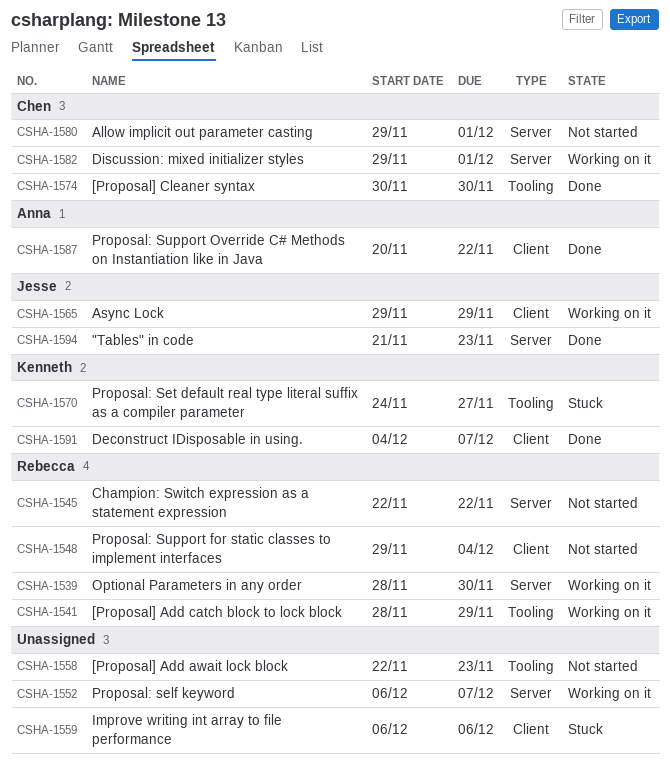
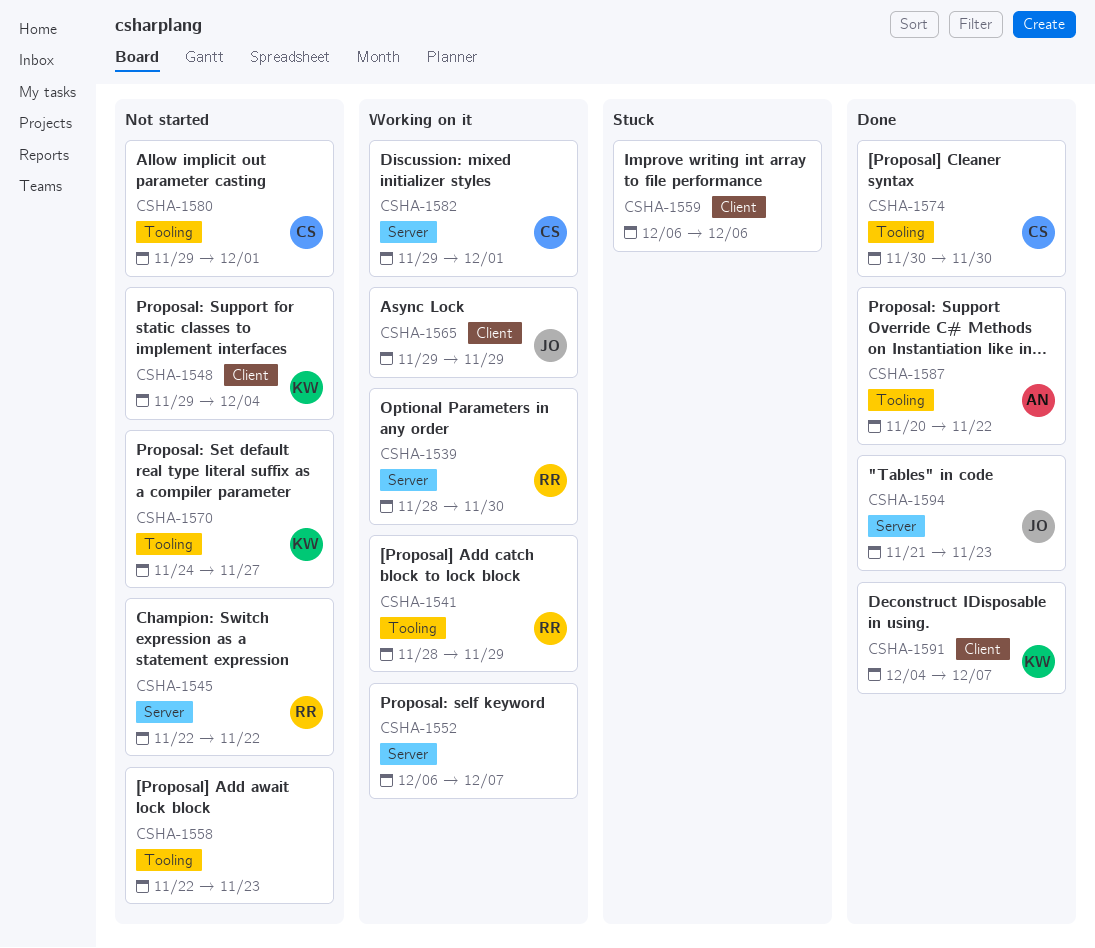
CSHA-1548, owner: Rebecca -> Kenneth
CSHA-1570, status: Stuck -> Not started
CSHA-1580, label: Server -> Tooling
CSHA-1587, label: Client -> Tooling

